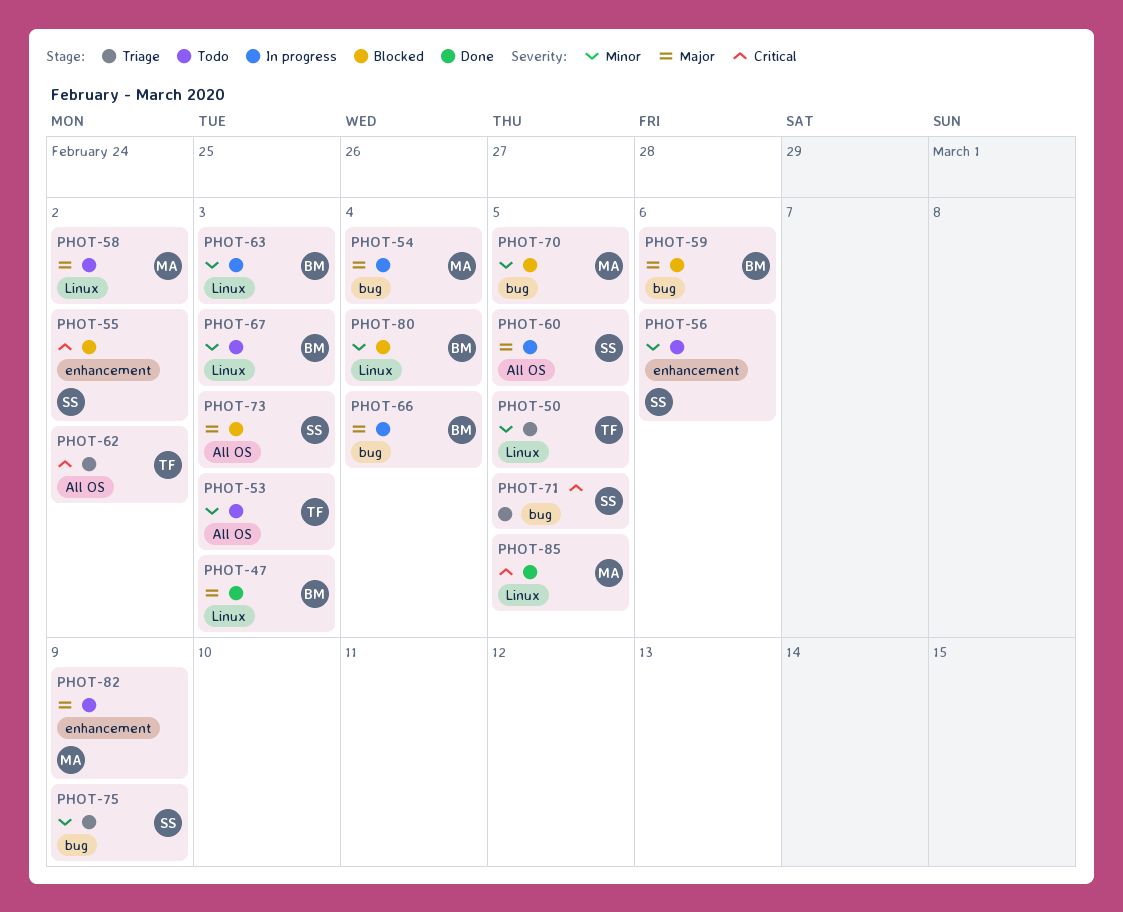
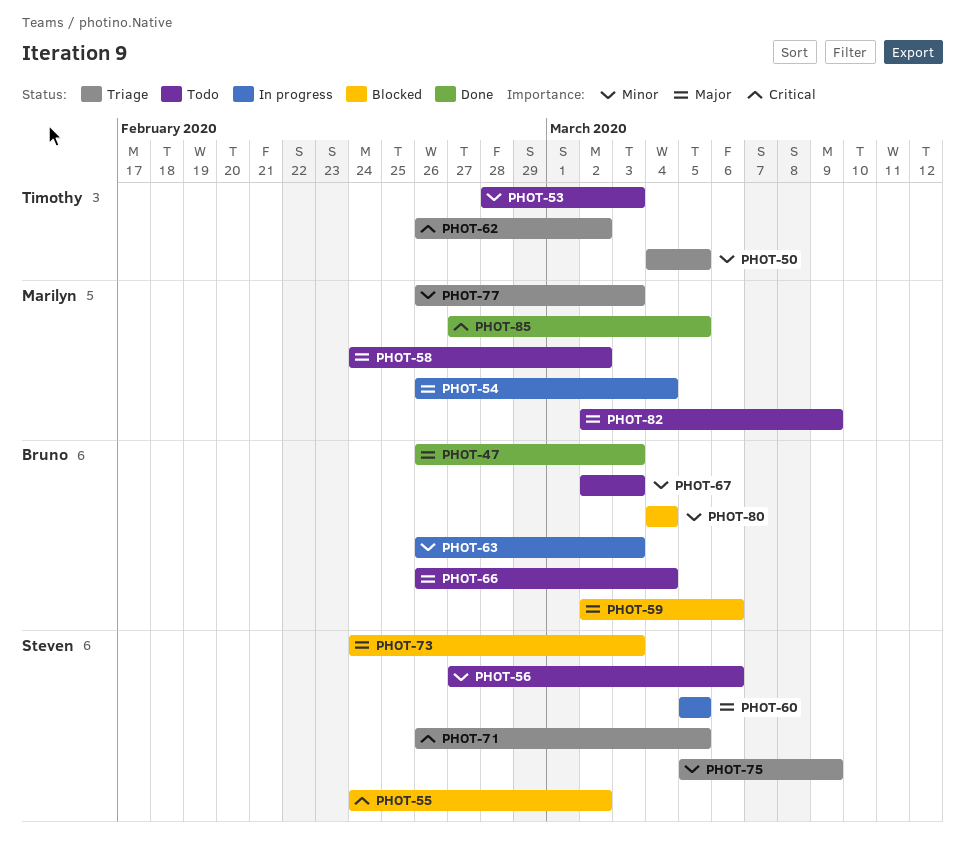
PHOT-66, status: In progress -> Todo
PHOT-70: present -> none
PHOT-77: none -> present

